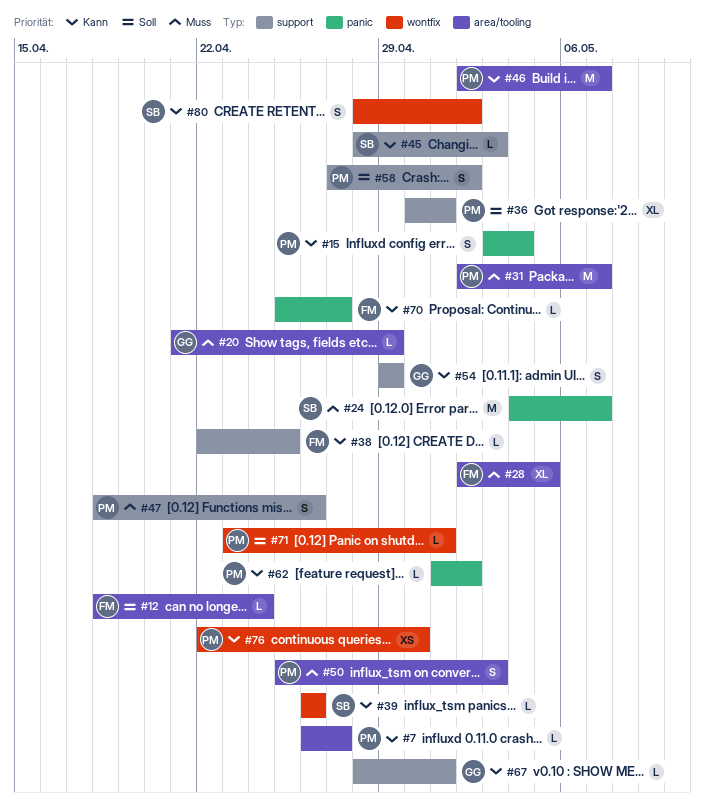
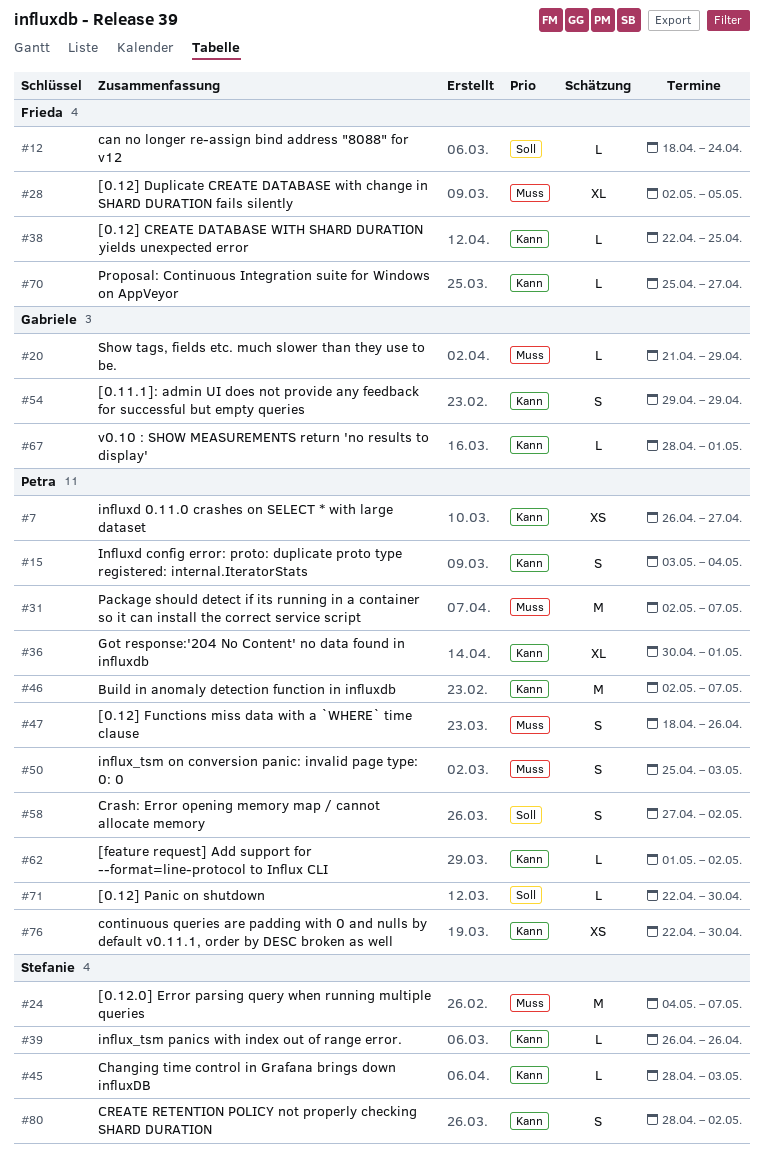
#7, estimate: L -> XS
#36, priority: Soll -> Kann
#71, start: Apr 23 -> Apr 22
#71, due: May 1 -> Apr 30

